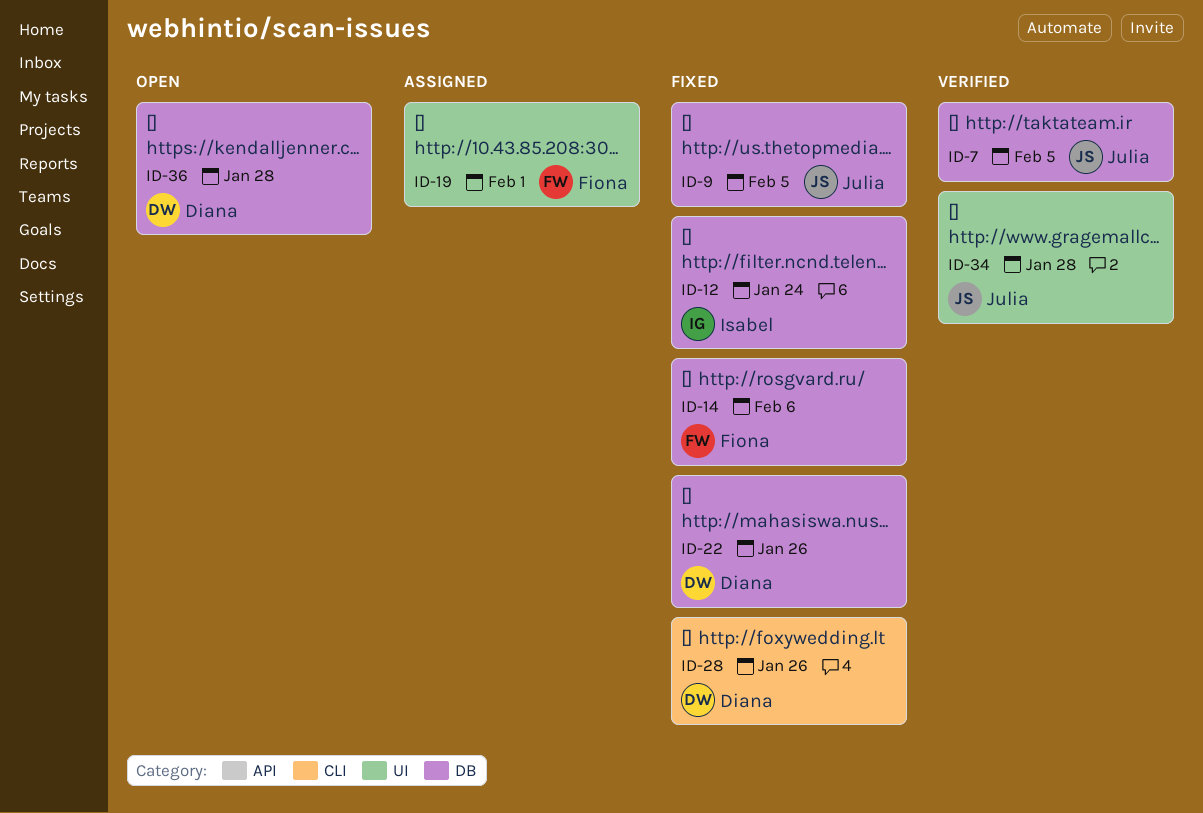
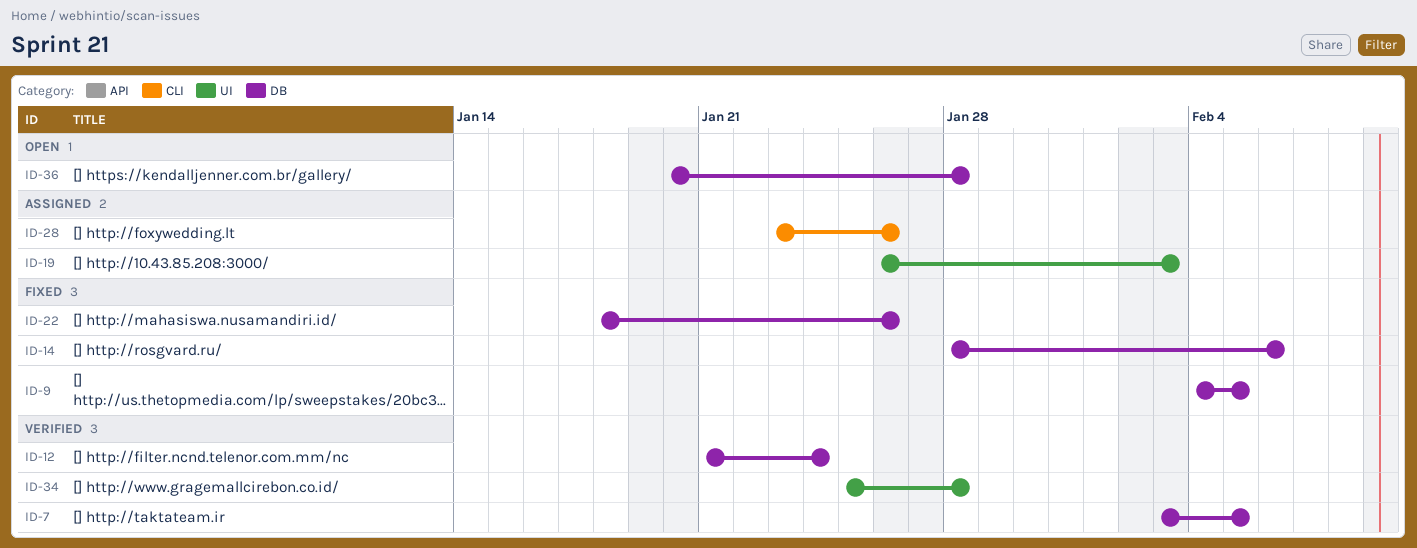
ID-12, status: Fixed -> Verified
ID-19, due: Feb 1 -> Feb 3
ID-28, status: Fixed -> Assigned

